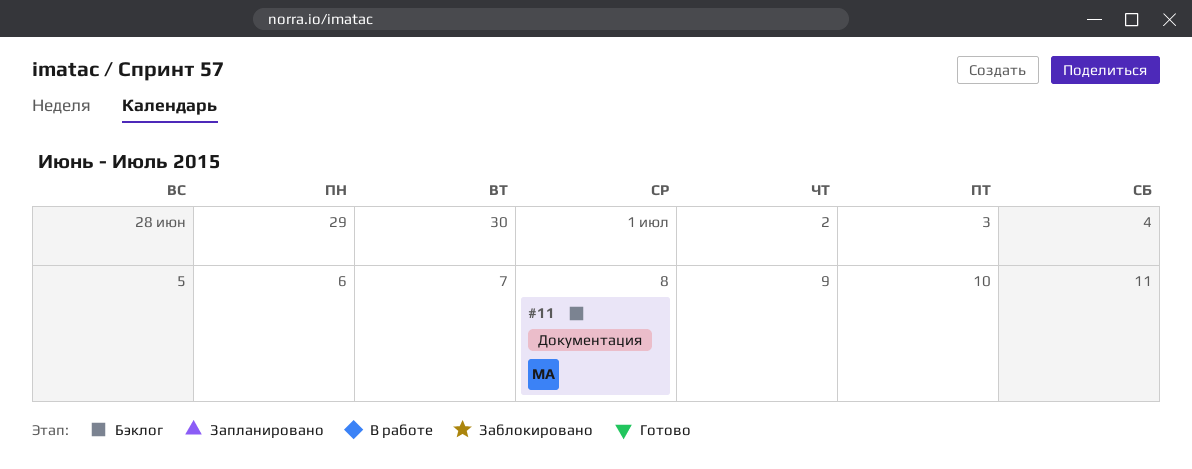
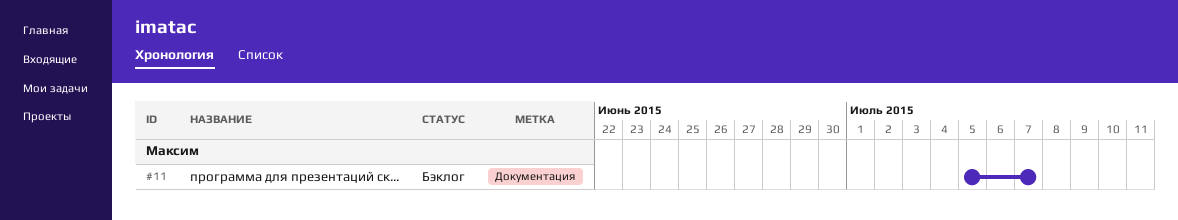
#11, due: Jul 8 -> Jul 7

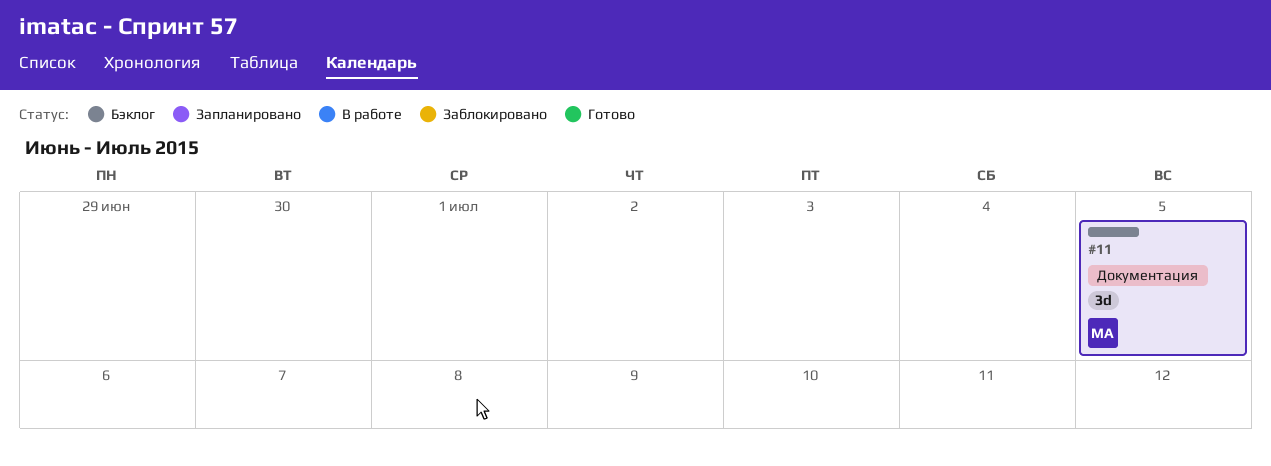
#11, due: Jul 7 -> Jul 5

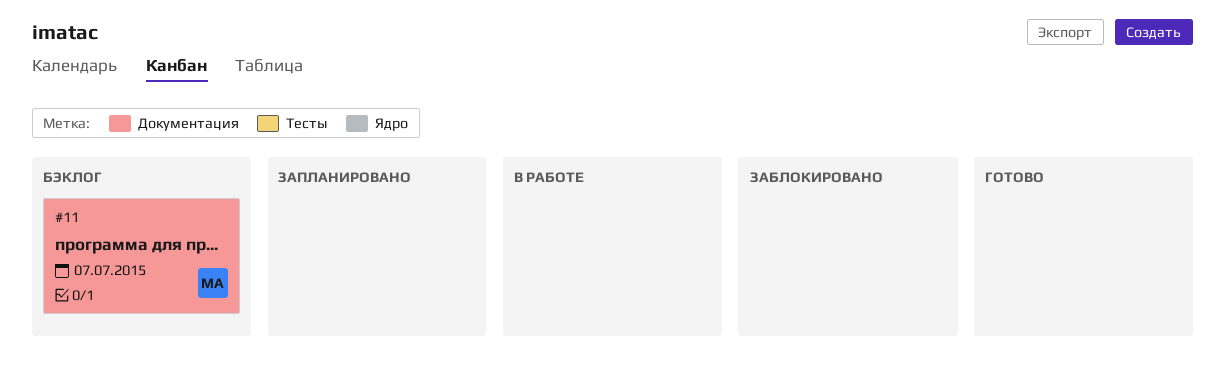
#11, due: Jul 5 -> Jul 7

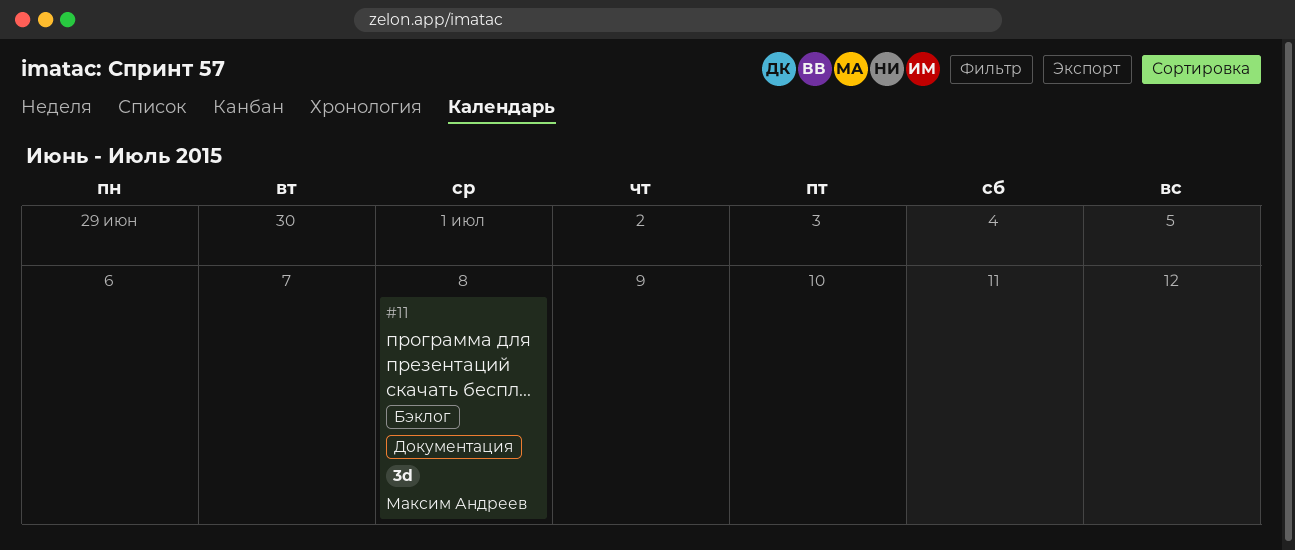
#11, due: Jul 7 -> Jul 8

